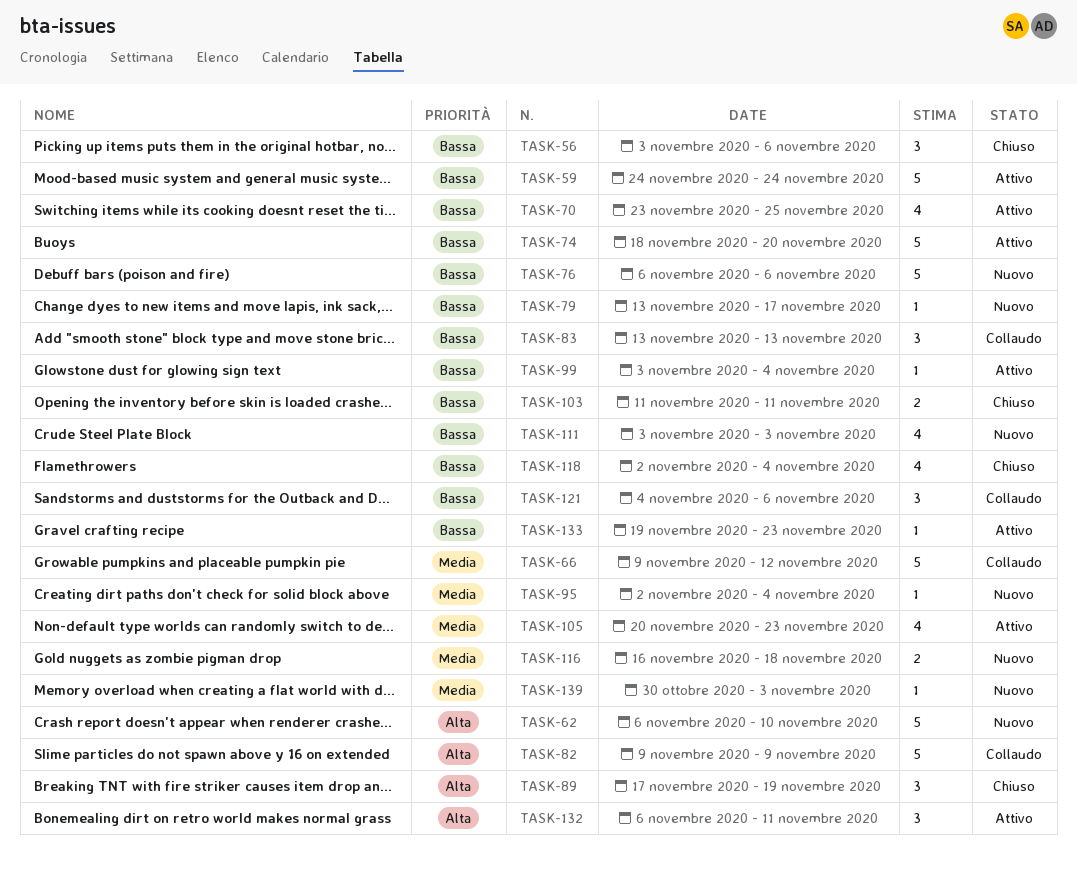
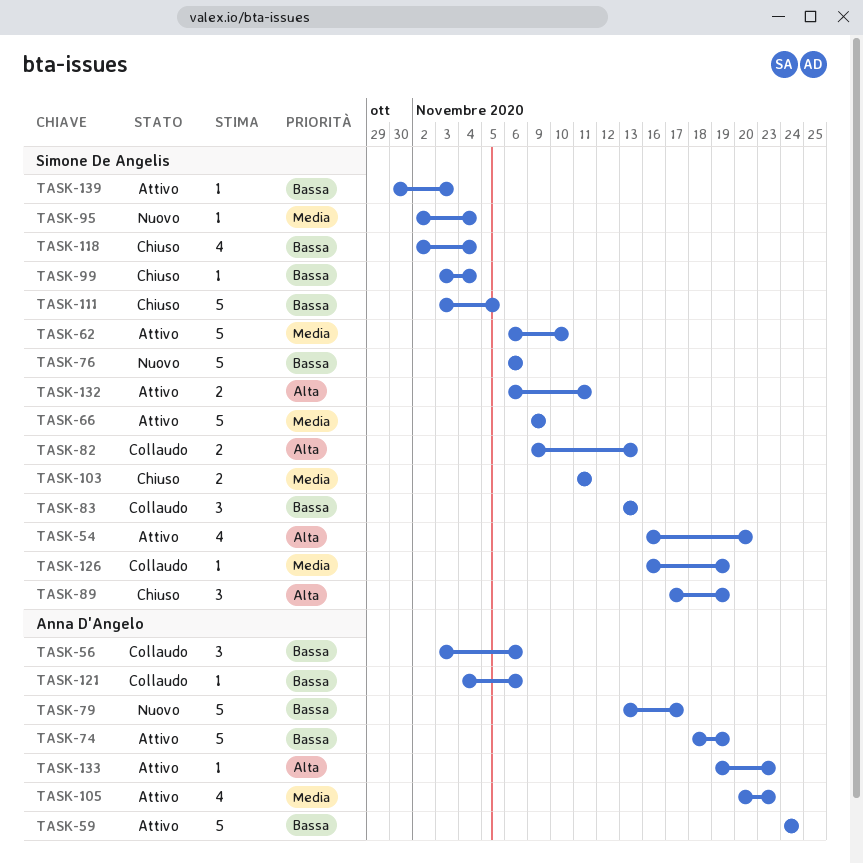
TASK-54: none -> present
TASK-56, status: Chiuso -> Collaudo
TASK-62, status: Nuovo -> Attivo
TASK-62, priority: Alta -> Media
TASK-66, status: Collaudo -> Attivo
TASK-66, due: Nov 12 -> Nov 9
TASK-70: present -> none
TASK-74, due: Nov 20 -> Nov 19
TASK-79, estimate: 1 -> 5
TASK-82, estimate: 5 -> 2
TASK-82, due: Nov 9 -> Nov 13
TASK-99, status: Attivo -> Chiuso
TASK-103, priority: Bassa -> Media
TASK-111, status: Nuovo -> Chiuso
TASK-111, estimate: 4 -> 5
TASK-111, due: Nov 3 -> Nov 5
TASK-116: present -> none
TASK-121, estimate: 3 -> 1
TASK-126: none -> present
TASK-132, estimate: 3 -> 2
TASK-133, priority: Bassa -> Alta
TASK-139, status: Nuovo -> Attivo
TASK-139, priority: Media -> Bassa

